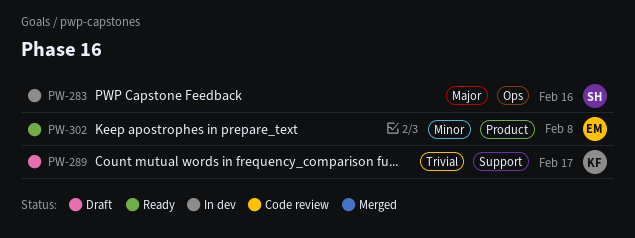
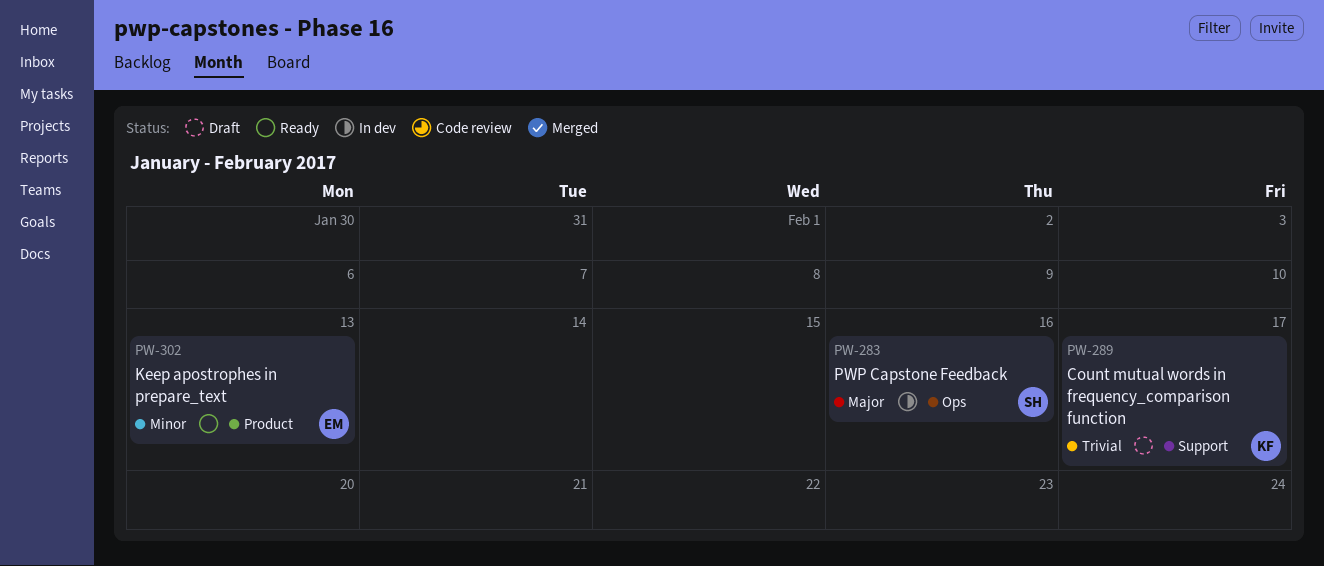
PW-302, due: Feb 8 -> Feb 13

